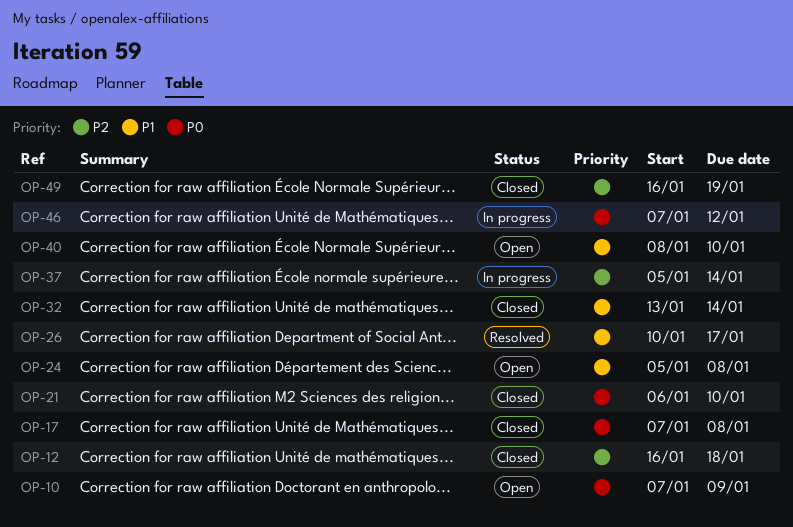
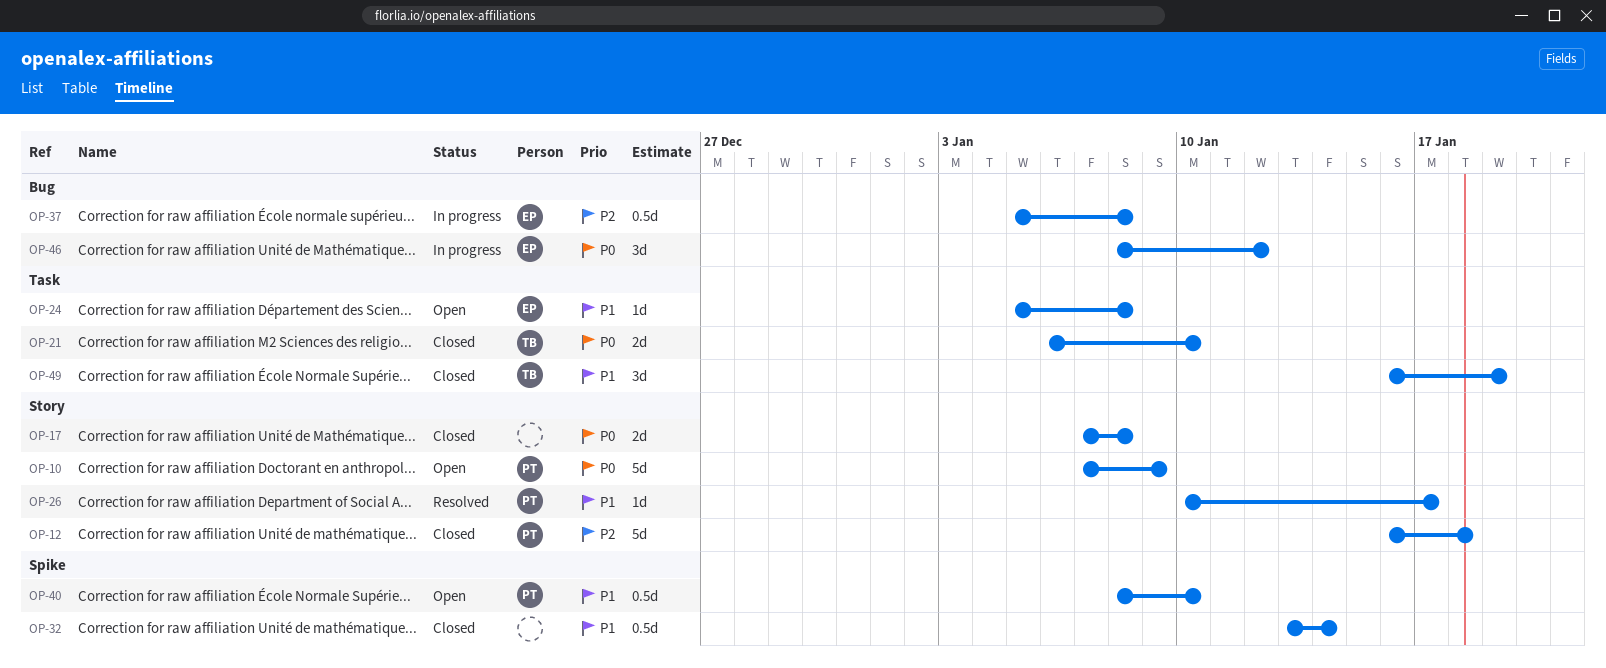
OP-37, due: Jan 14 -> Jan 8
OP-46, start: Jan 7 -> Jan 8
OP-49, priority: P2 -> P1

